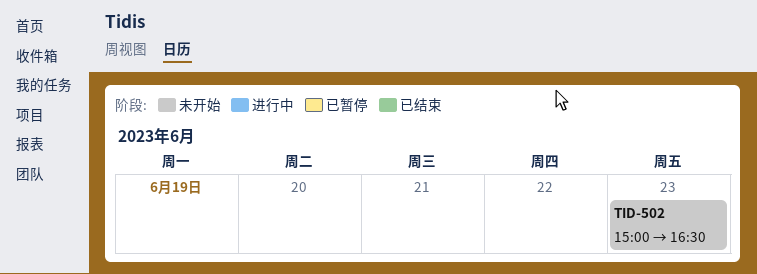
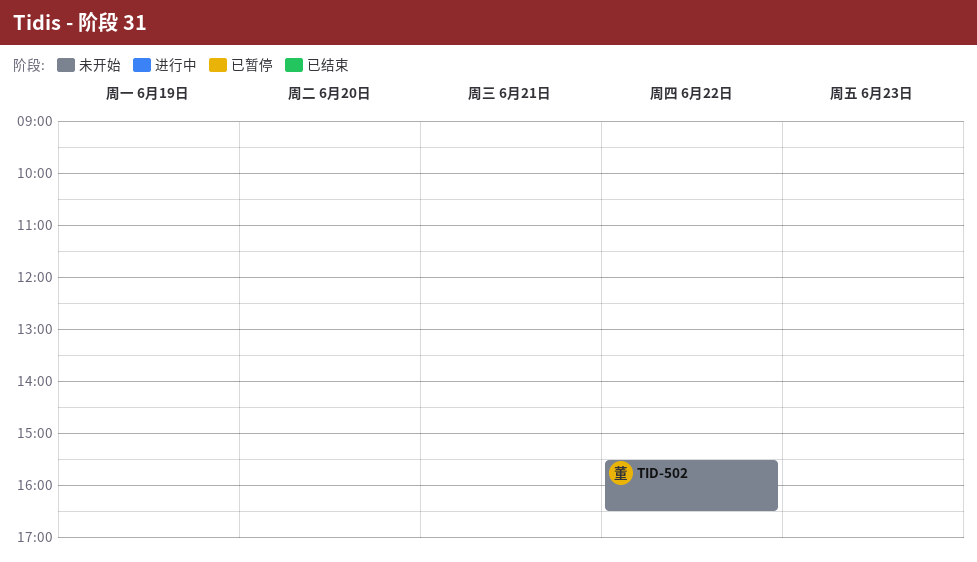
TID-502, day: Jun 23 -> Jun 22
TID-502, begins: 15:00 -> 15:30

